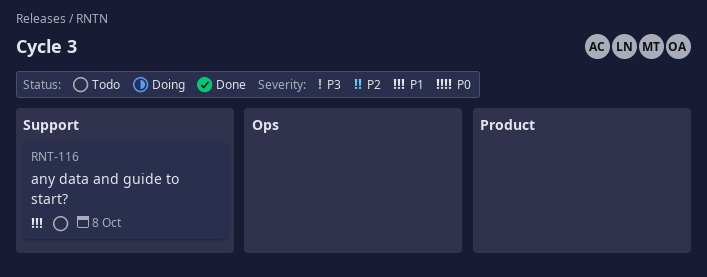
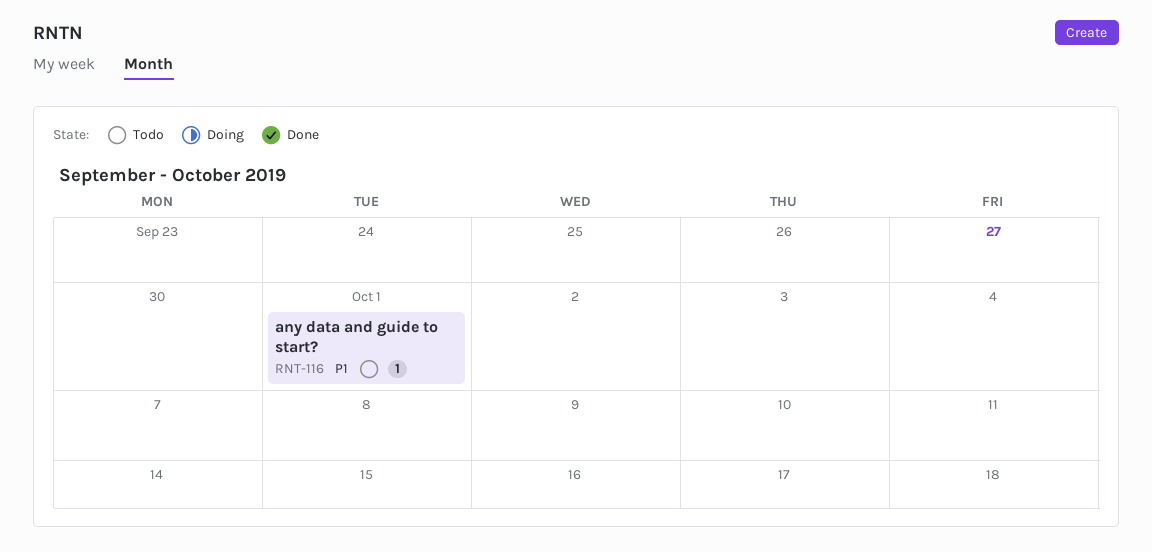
RNT-116, due: Oct 8 -> Oct 1

